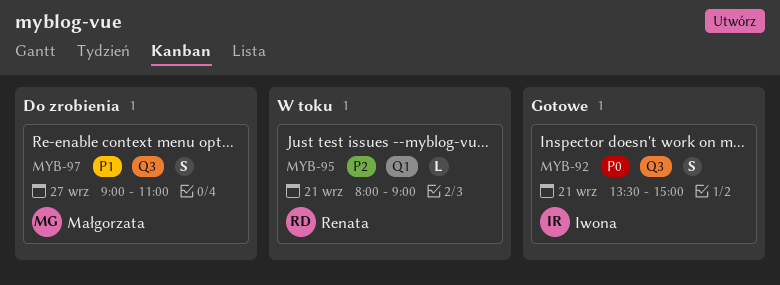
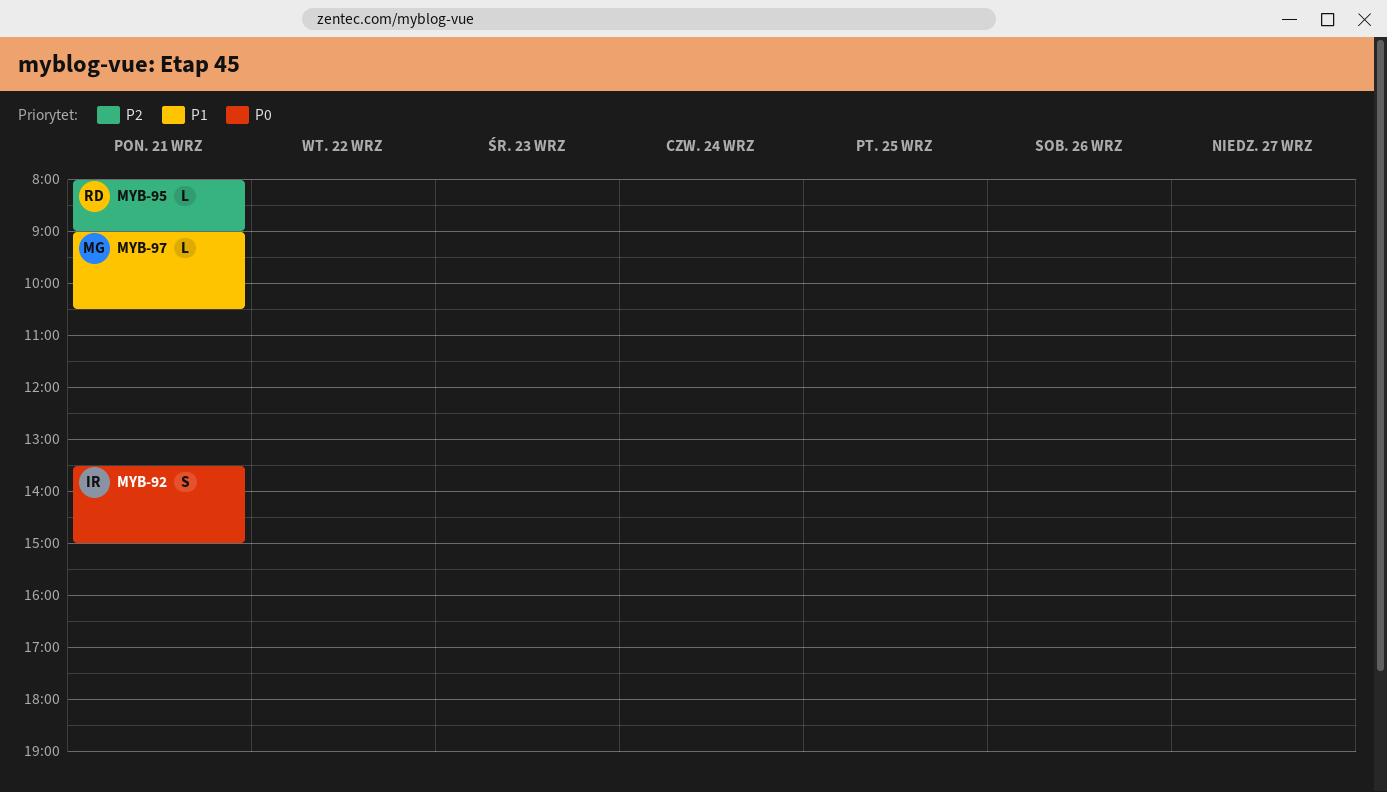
MYB-97, estimate: S -> L
MYB-97, day: Sep 27 -> Sep 21
MYB-97, ends: 11:00 -> 10:30

